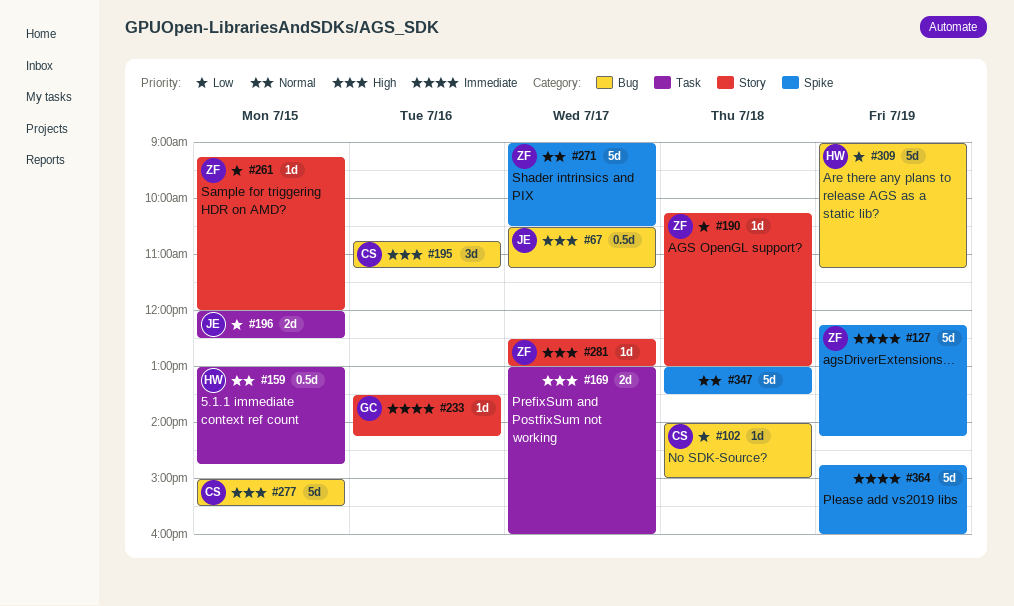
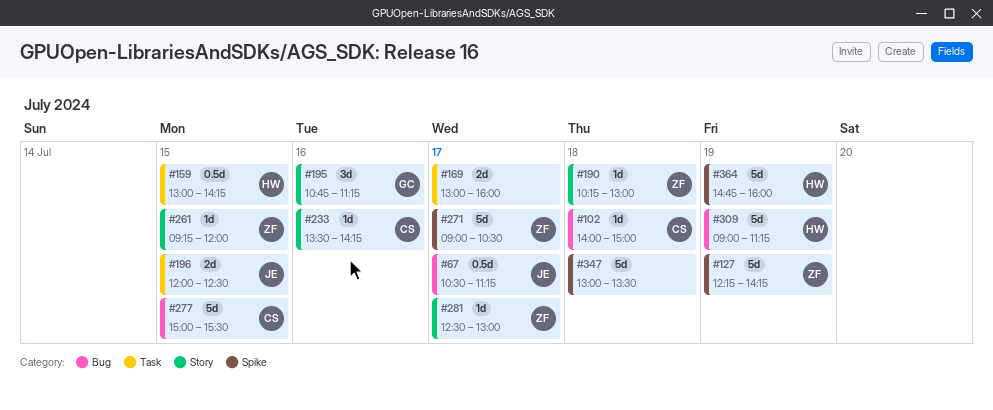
#159, ends: 14:45 -> 14:15
#195, owner: CS -> GC
#195, label: Bug -> Story
#233, owner: GC -> CS
#364, owner: none -> HW

